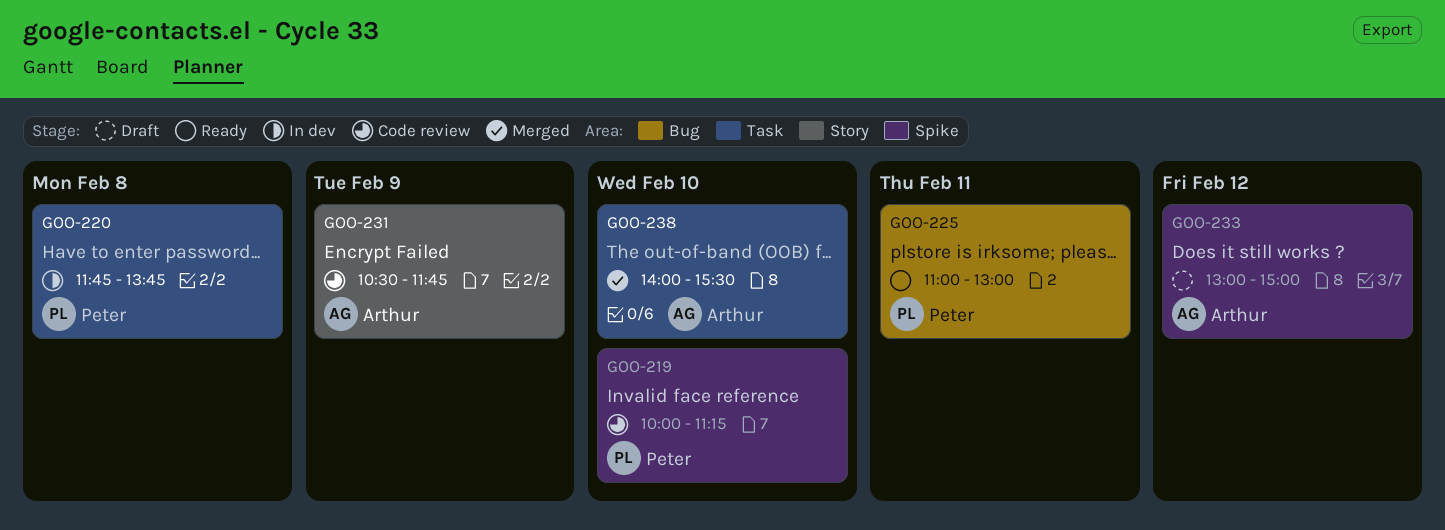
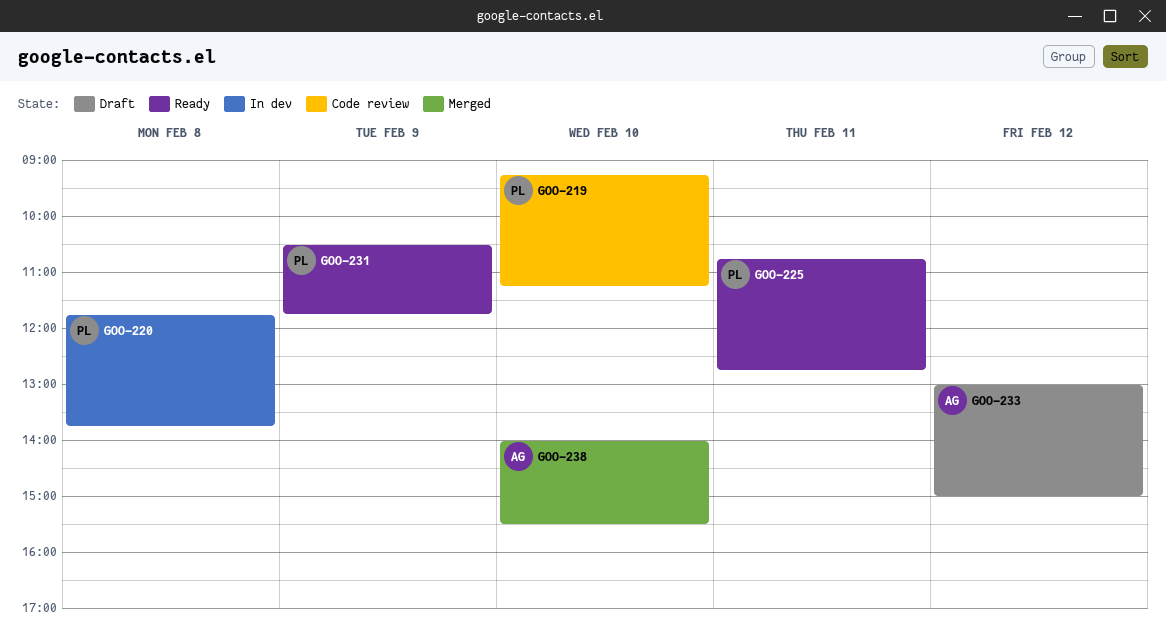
GOO-219, begins: 10:00 -> 09:15
GOO-225, begins: 11:00 -> 10:45
GOO-225, ends: 13:00 -> 12:45
GOO-231, status: Code review -> Ready
GOO-231, owner: Arthur -> Peter

